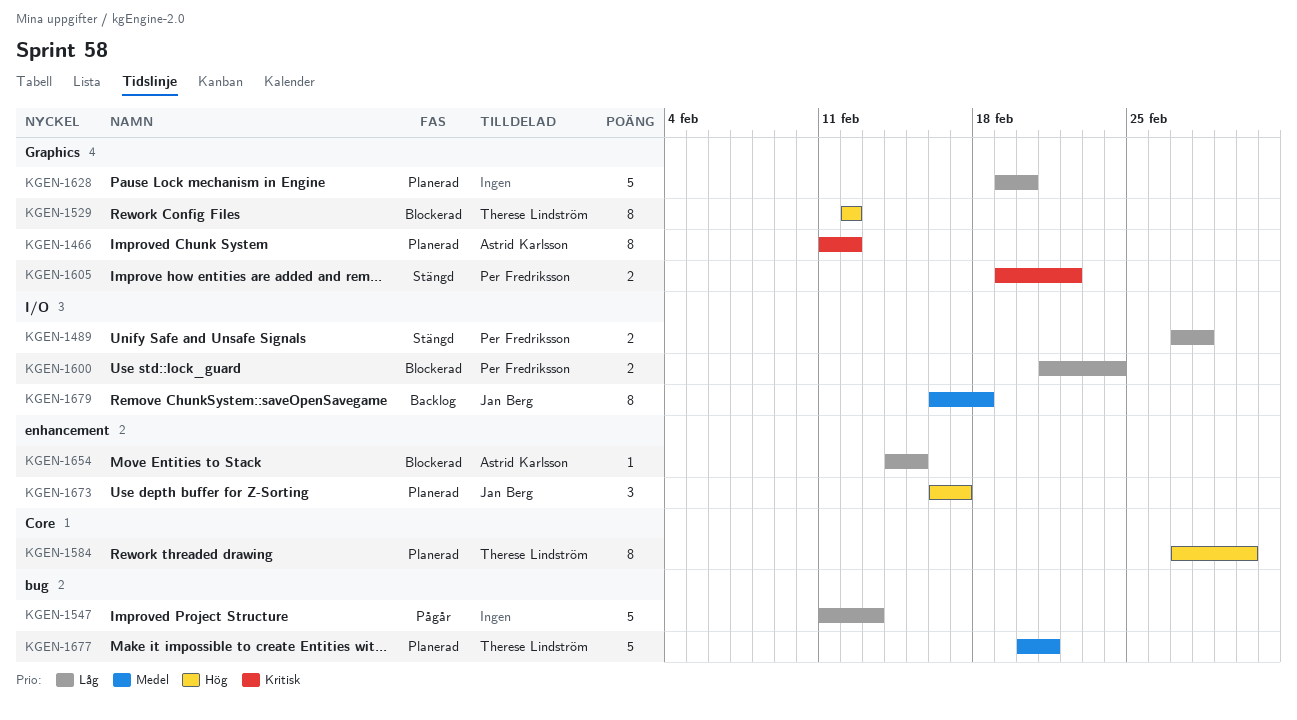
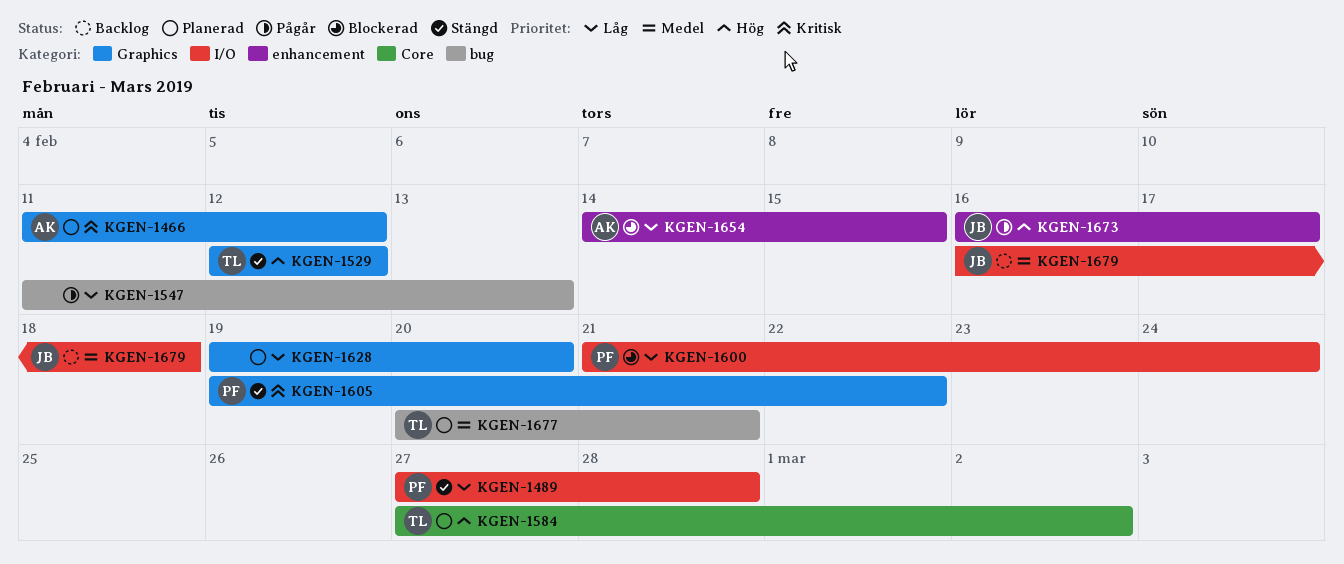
KGEN-1529, status: Blockerad -> Stängd
KGEN-1673, status: Planerad -> Pågår

